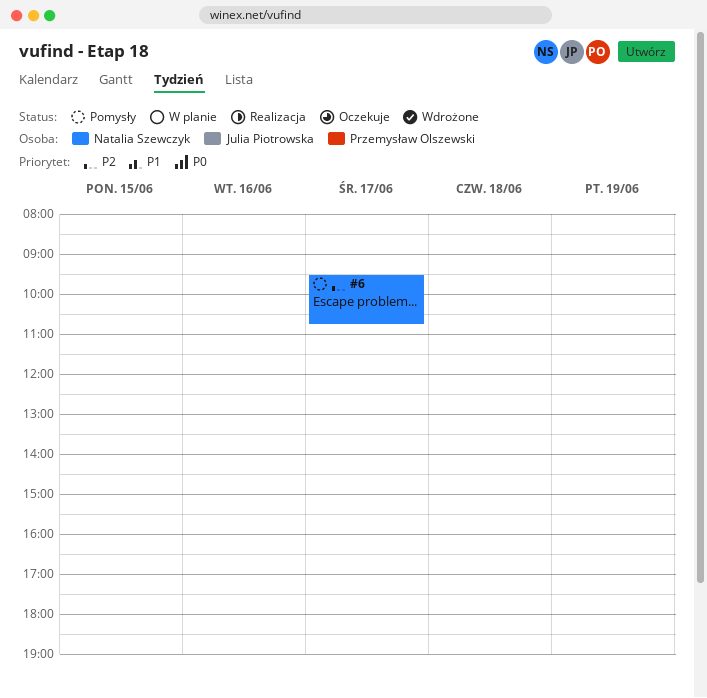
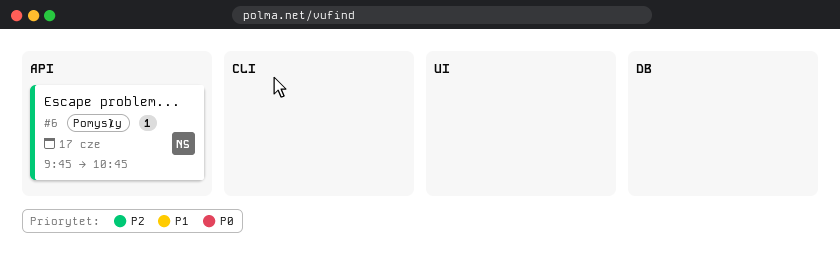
#6, begins: 09:30 -> 09:45

